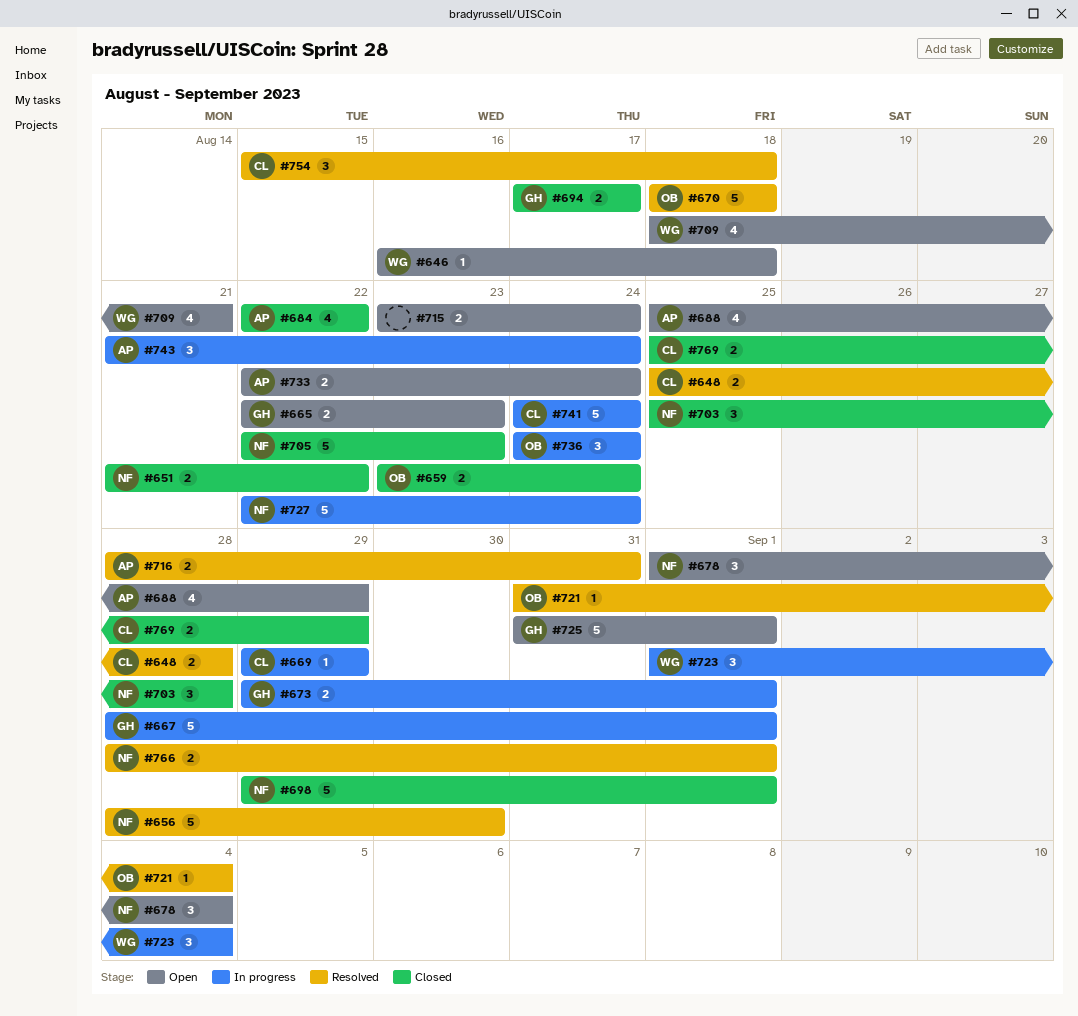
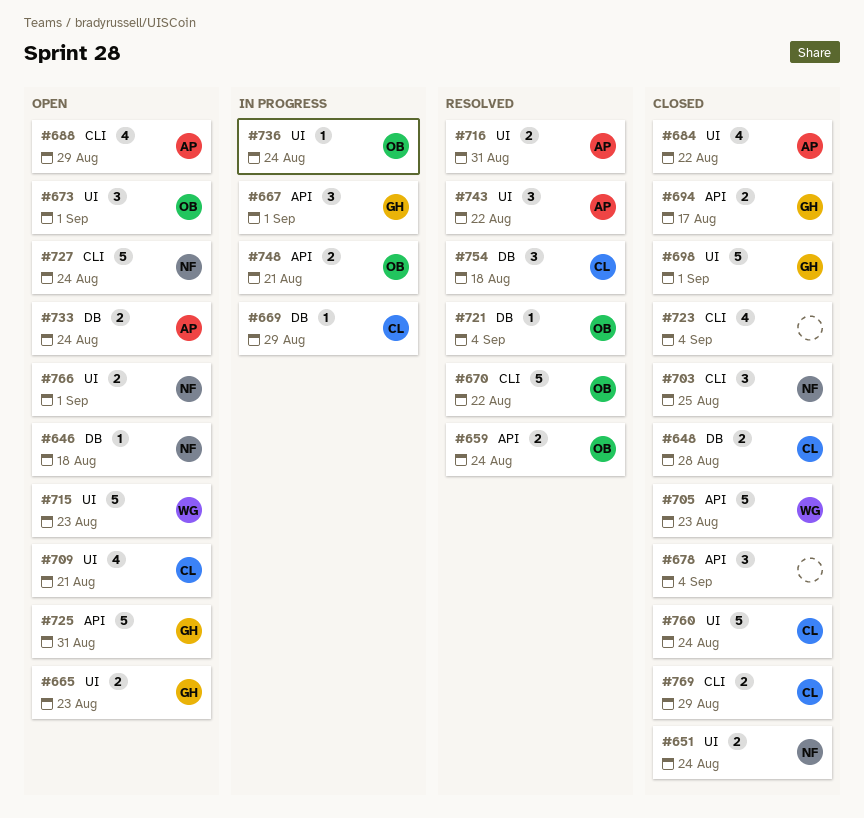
#646, owner: WG -> NF
#648, status: Resolved -> Closed
#651, due: Aug 22 -> Aug 24
#656: present -> none
#659, status: Closed -> Resolved
#667, estimate: 5 -> 3
#670, due: Aug 18 -> Aug 22
#673, status: In progress -> Open
#673, owner: GH -> OB
#673, estimate: 2 -> 3
#678, status: Open -> Closed
#678, owner: NF -> none
#698, owner: NF -> GH
#703, due: Aug 28 -> Aug 25
#705, owner: NF -> WG
#709, owner: WG -> CL
#715, owner: none -> WG
#715, estimate: 2 -> 5
#715, due: Aug 24 -> Aug 23
#723, status: In progress -> Closed
#723, owner: WG -> none
#723, estimate: 3 -> 4
#725, due: Sep 1 -> Aug 31
#727, status: In progress -> Open
#736, estimate: 3 -> 1
#741: present -> none
#743, status: In progress -> Resolved
#743, due: Aug 24 -> Aug 22
#748: none -> present
#760: none -> present
#766, status: Resolved -> Open

